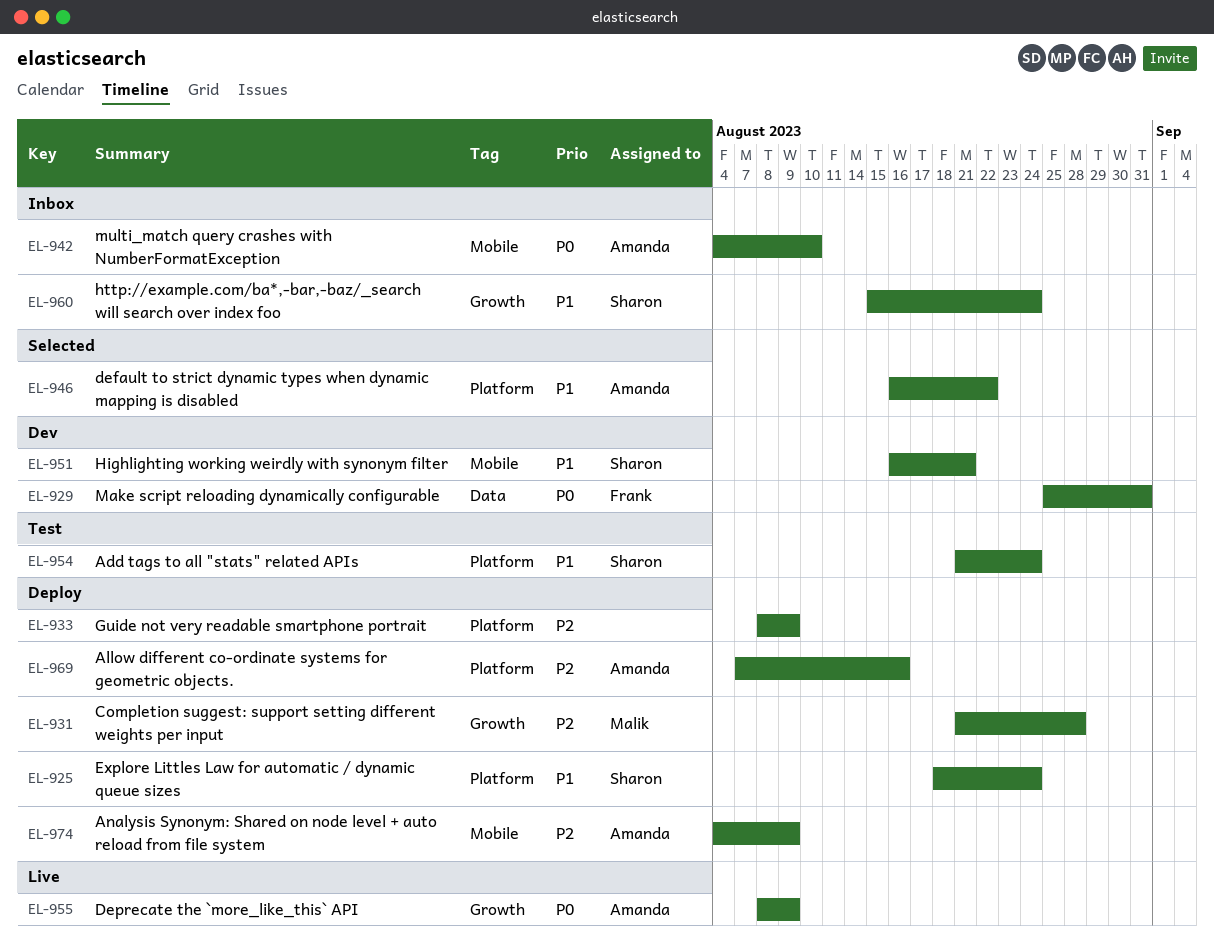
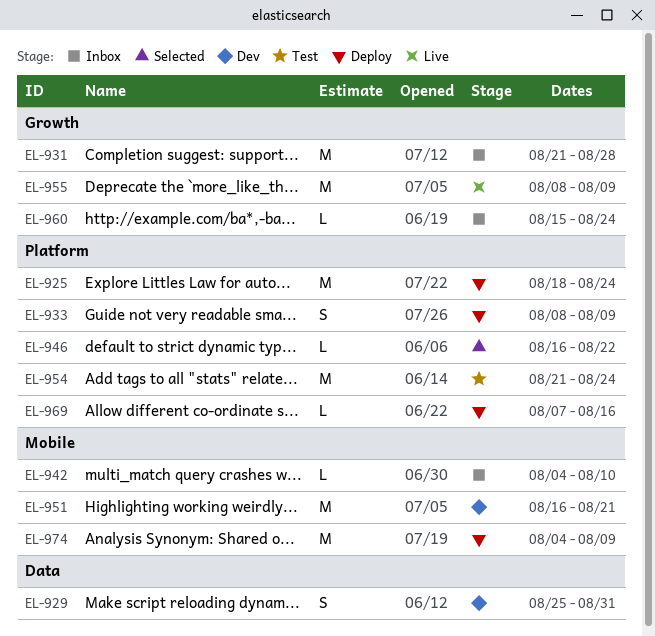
EL-931, status: Deploy -> Inbox

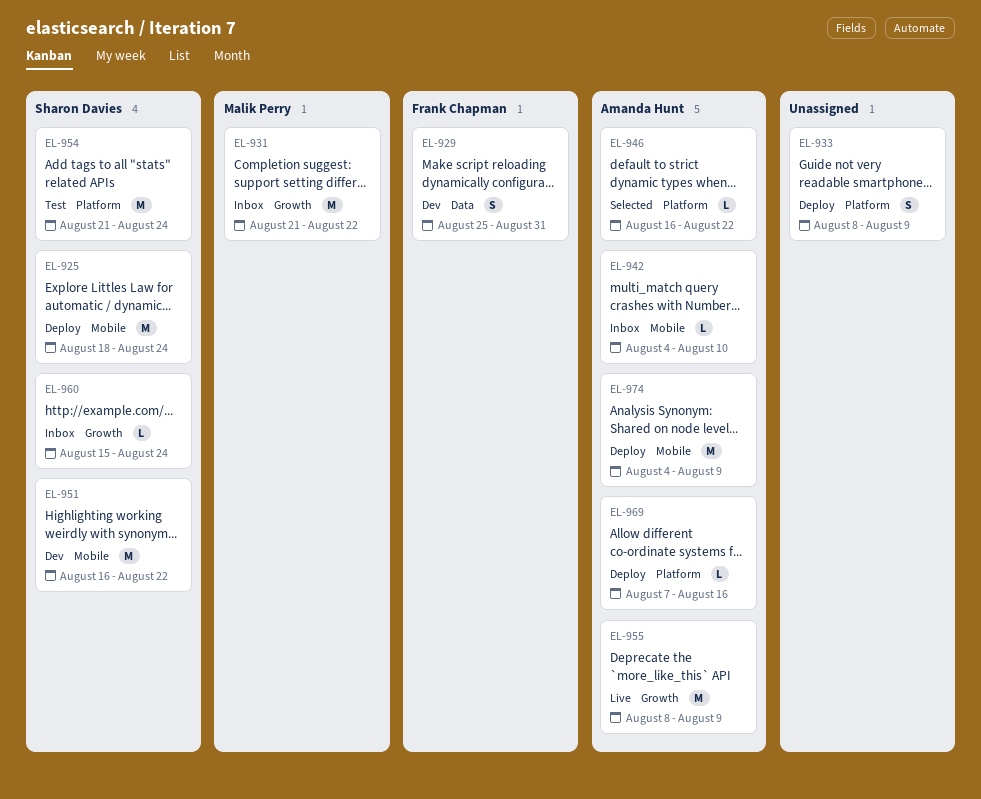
EL-925, label: Platform -> Mobile
EL-931, due: Aug 28 -> Aug 22
EL-951, due: Aug 21 -> Aug 22

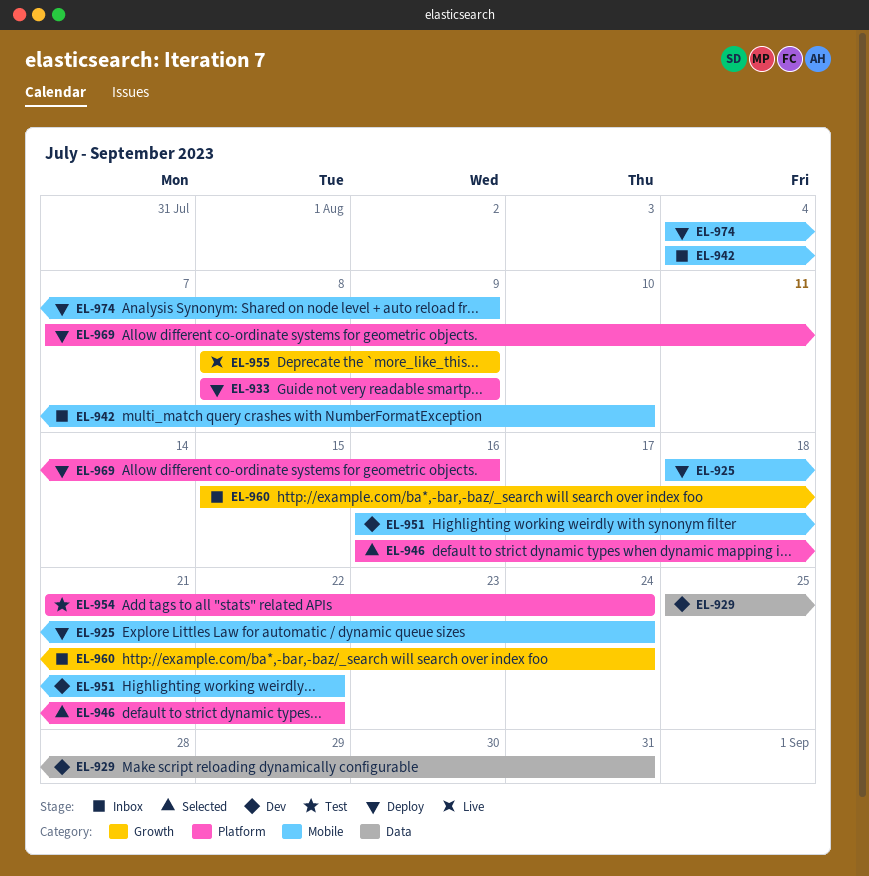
EL-931: present -> none

